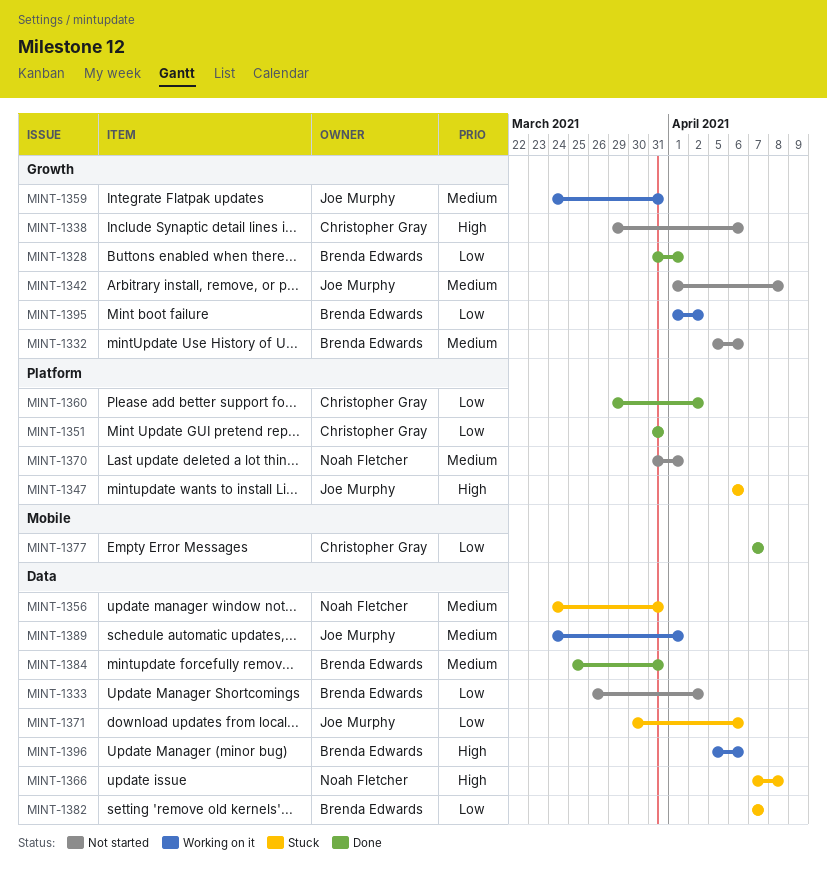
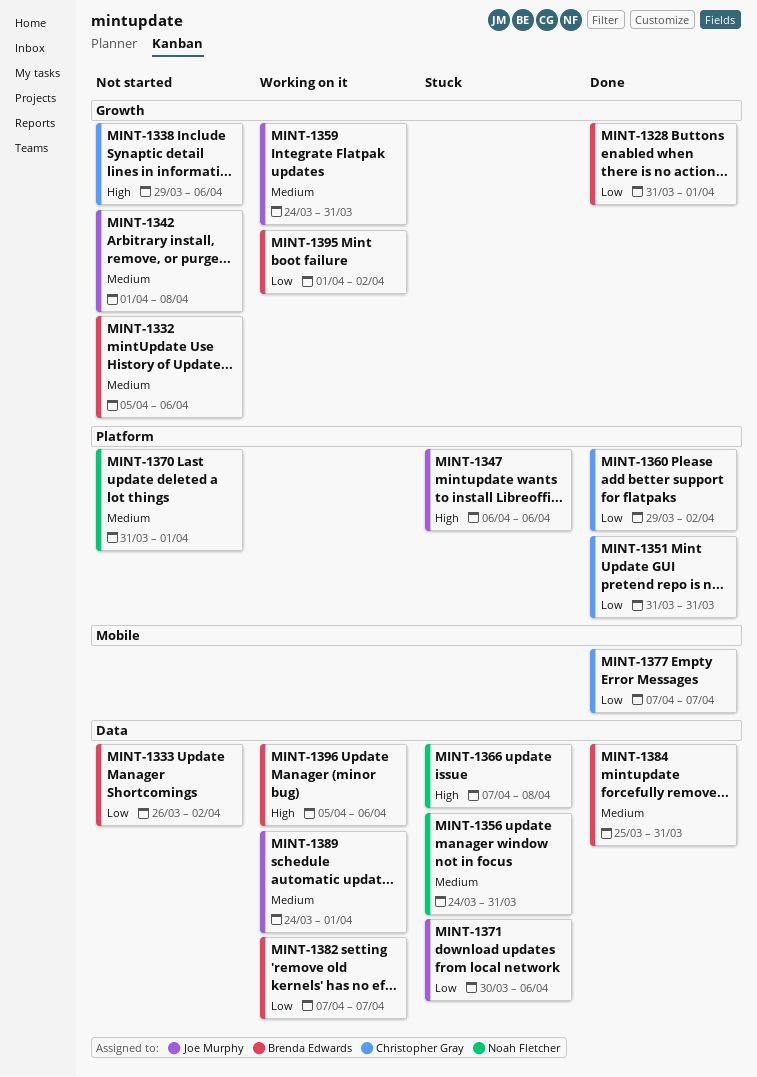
MINT-1382, status: Stuck -> Working on it

